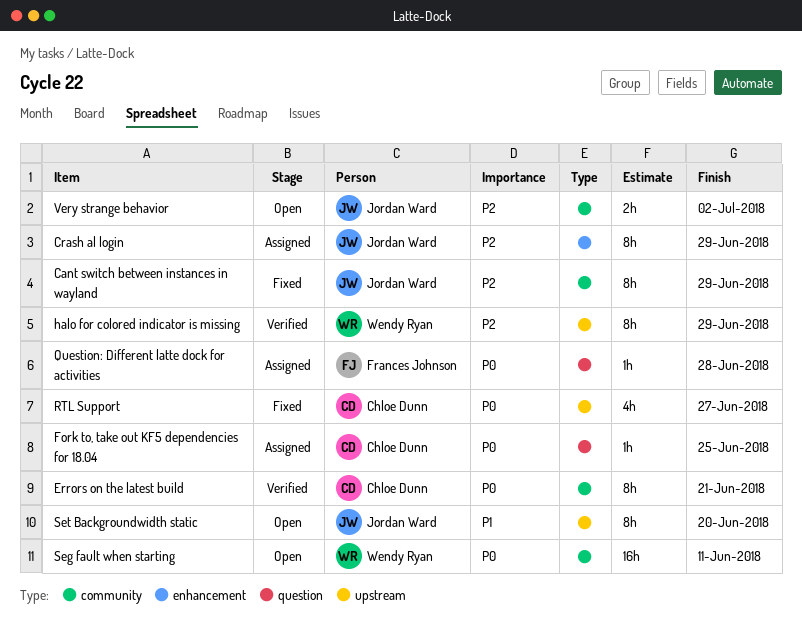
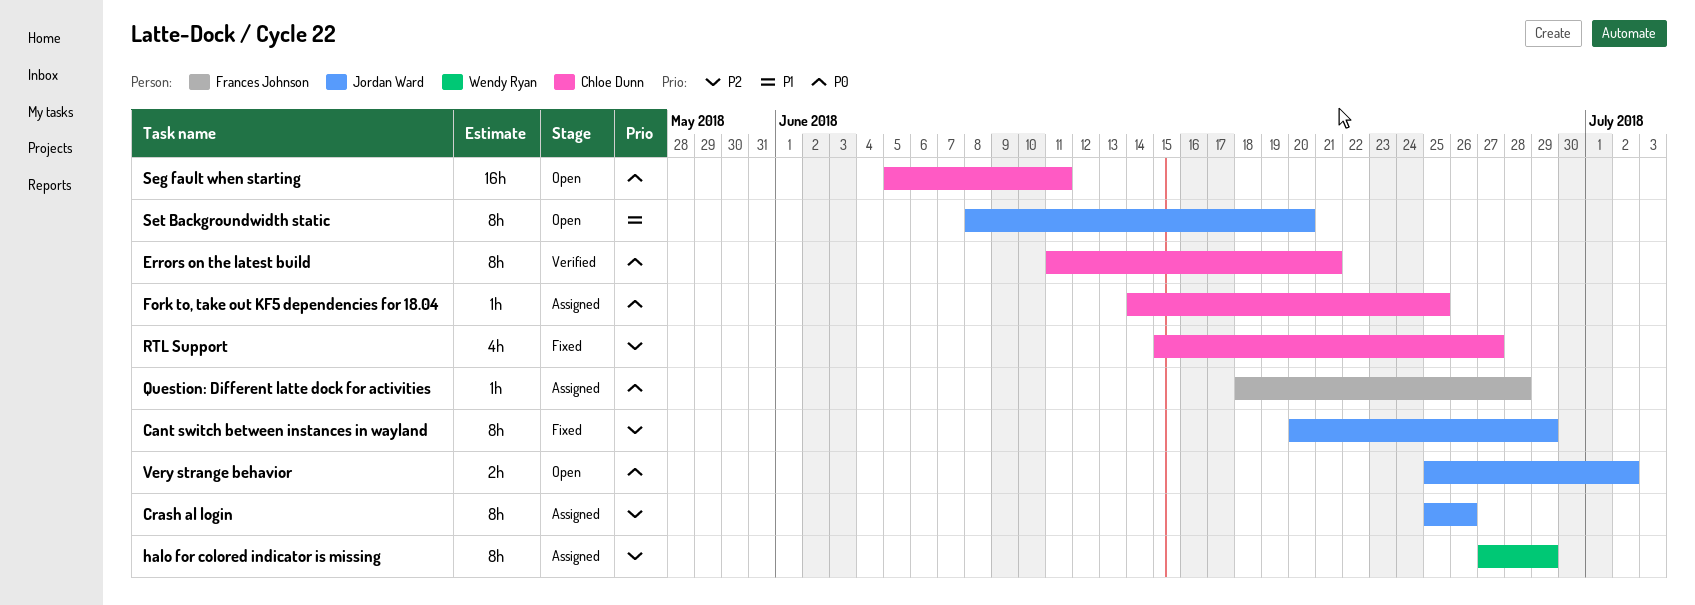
Crash al login, due: Jun 29 -> Jun 26
halo for colored indicator is missing, status: Verified -> Assigned
RTL Support, priority: P0 -> P2
Seg fault when starting, owner: Wendy Ryan -> Chloe Dunn
Very strange behavior, priority: P2 -> P0

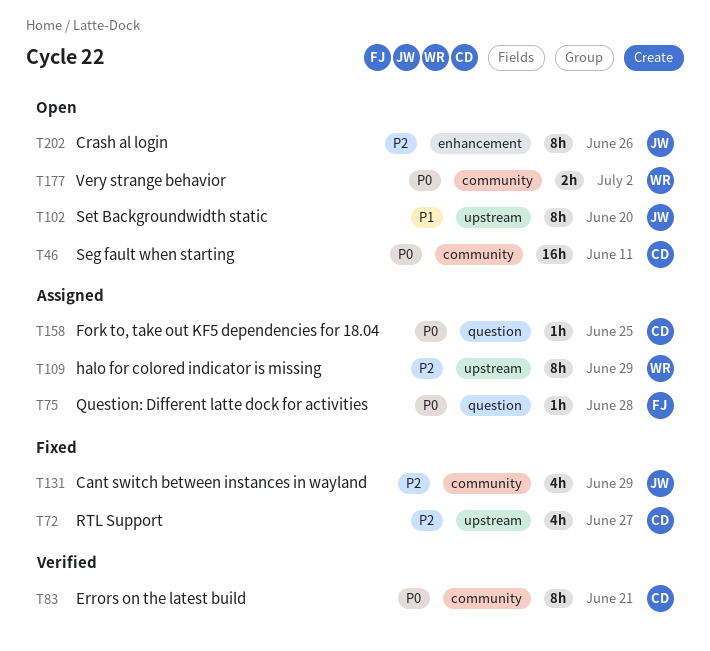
Cant switch between instances in wayland, estimate: 8h -> 4h
Crash al login, status: Assigned -> Open
Very strange behavior, owner: Jordan Ward -> Wendy Ryan

